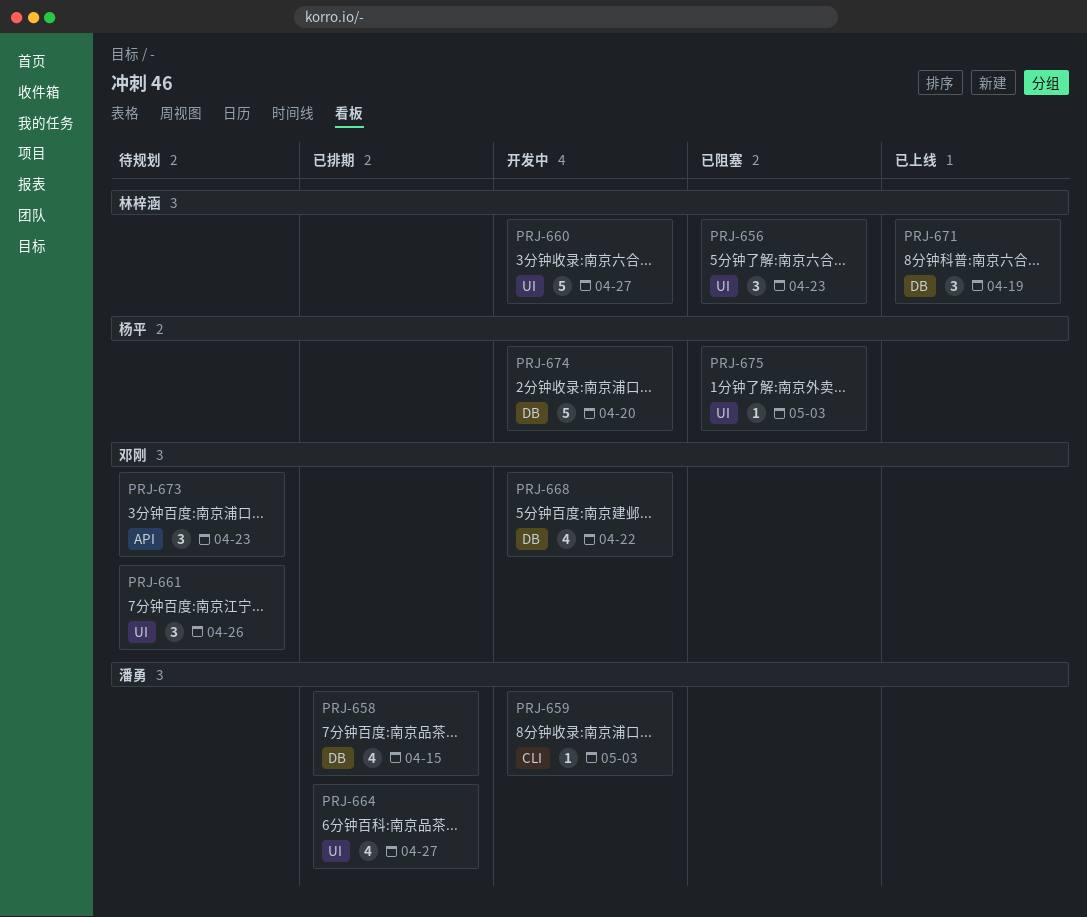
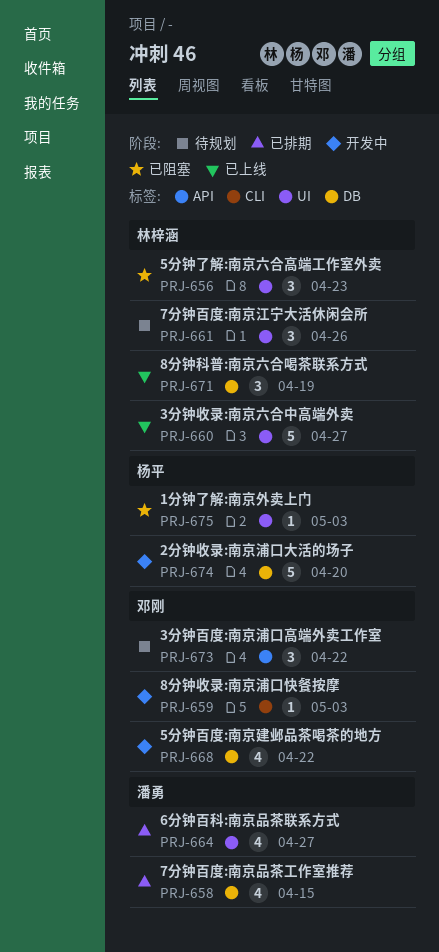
PRJ-659, owner: 潘勇 -> 邓刚
PRJ-660, status: 开发中 -> 已上线
PRJ-661, owner: 邓刚 -> 林梓涵
PRJ-673, due: Apr 23 -> Apr 22

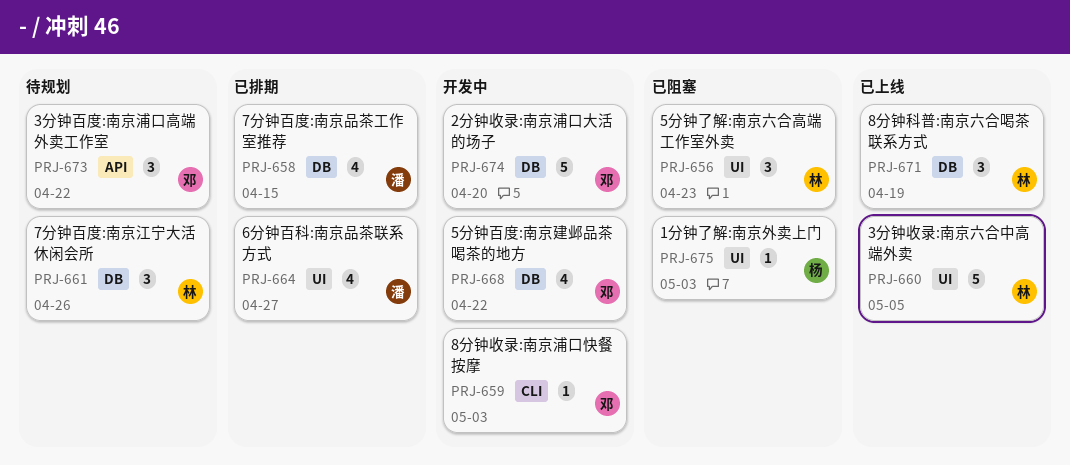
PRJ-660, due: Apr 27 -> May 5
PRJ-661, label: UI -> DB
PRJ-674, owner: 杨平 -> 邓刚

